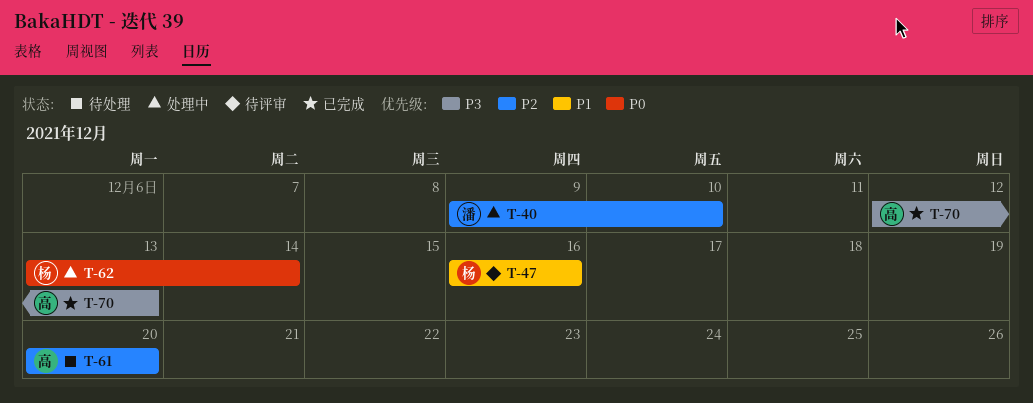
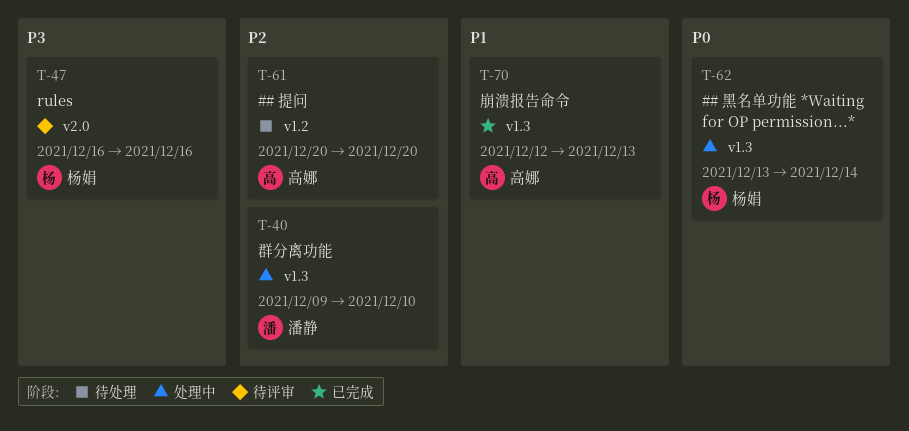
T-47, priority: P1 -> P3
T-70, priority: P3 -> P1

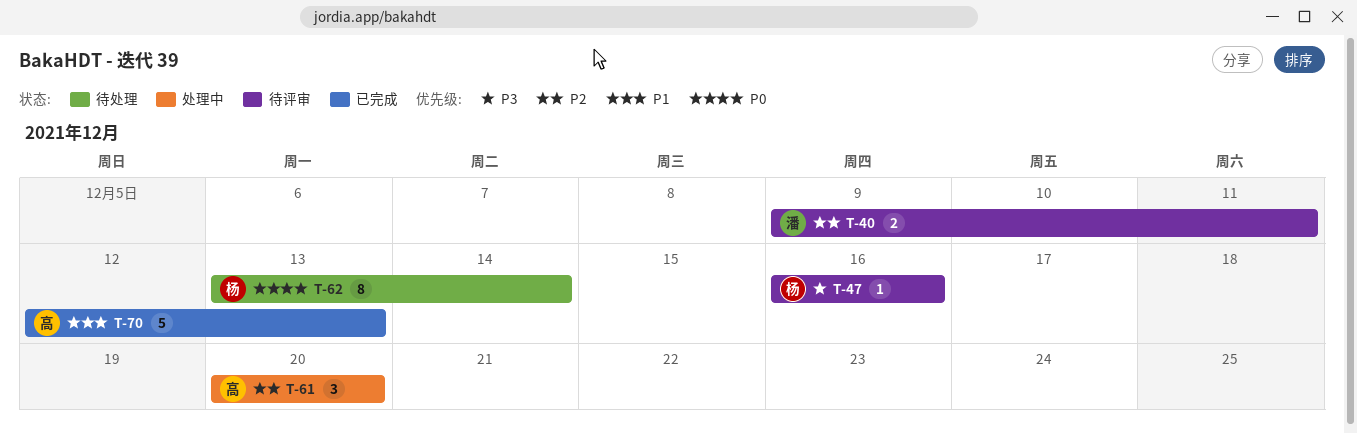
T-40, status: 处理中 -> 待评审
T-40, due: Dec 10 -> Dec 11
T-61, status: 待处理 -> 处理中
T-62, status: 处理中 -> 待处理

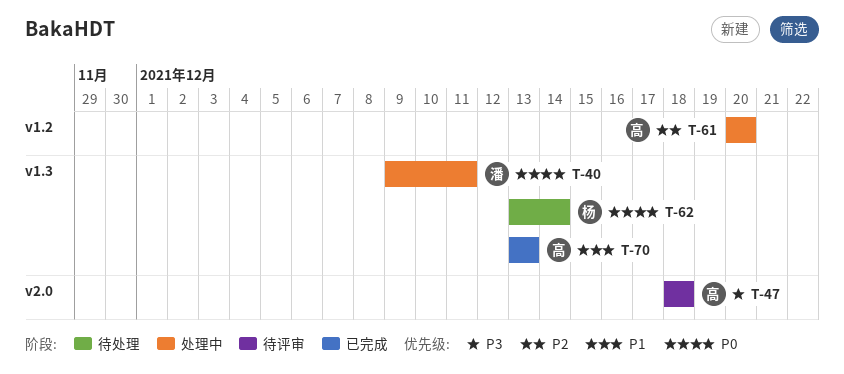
T-40, status: 待评审 -> 处理中
T-40, priority: P2 -> P0
T-47, owner: 杨 -> 高
T-47, start: Dec 16 -> Dec 18
T-47, due: Dec 16 -> Dec 18
T-70, start: Dec 12 -> Dec 13

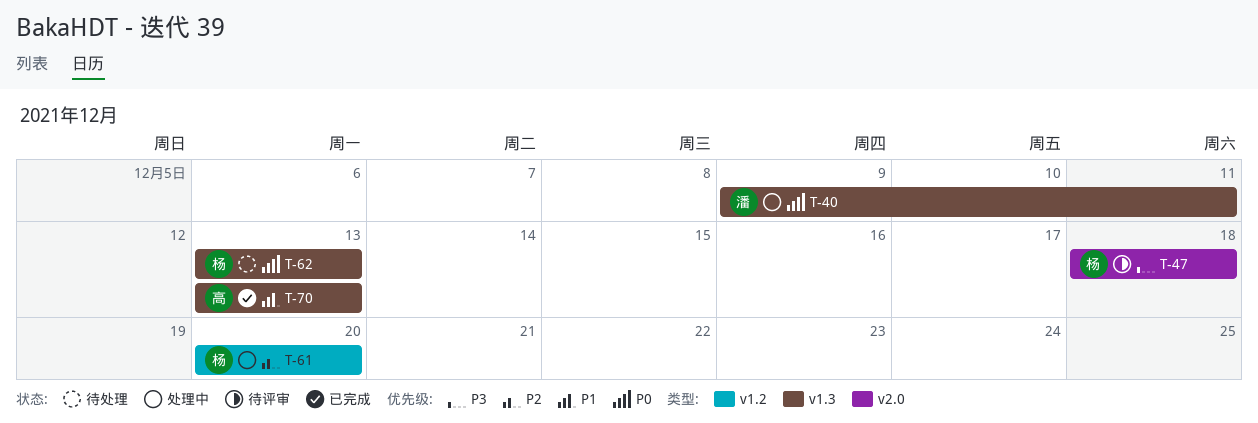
T-47, owner: 高 -> 杨
T-61, owner: 高 -> 杨
T-62, due: Dec 14 -> Dec 13

